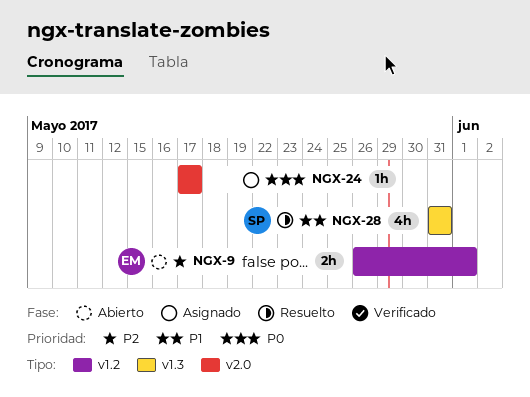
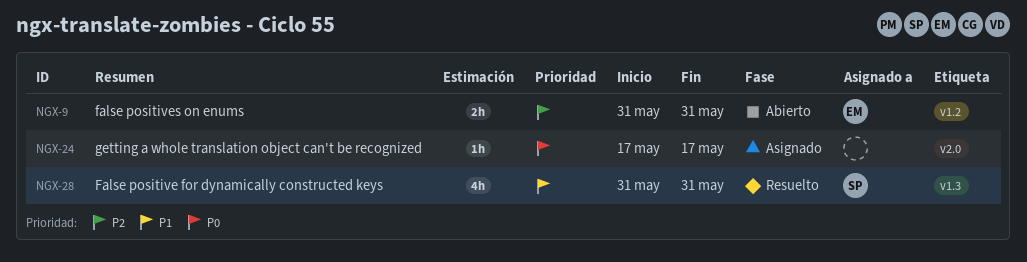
NGX-9, start: May 26 -> May 31
NGX-9, due: Jun 1 -> May 31

